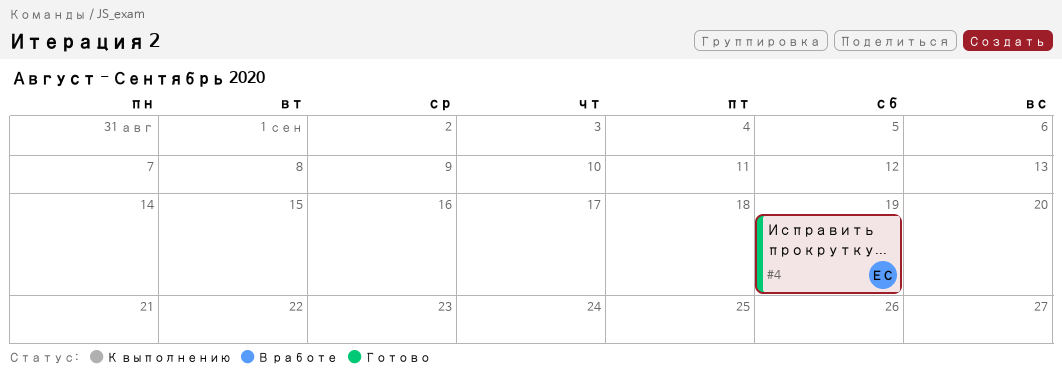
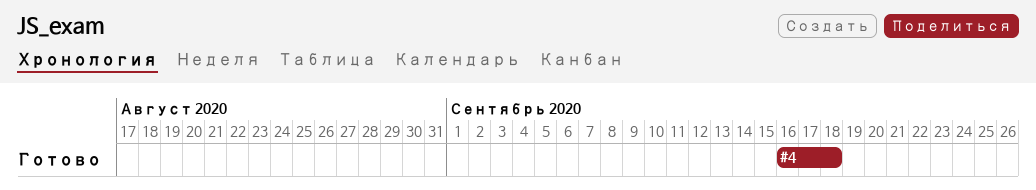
#4, due: Sep 19 -> Sep 18

